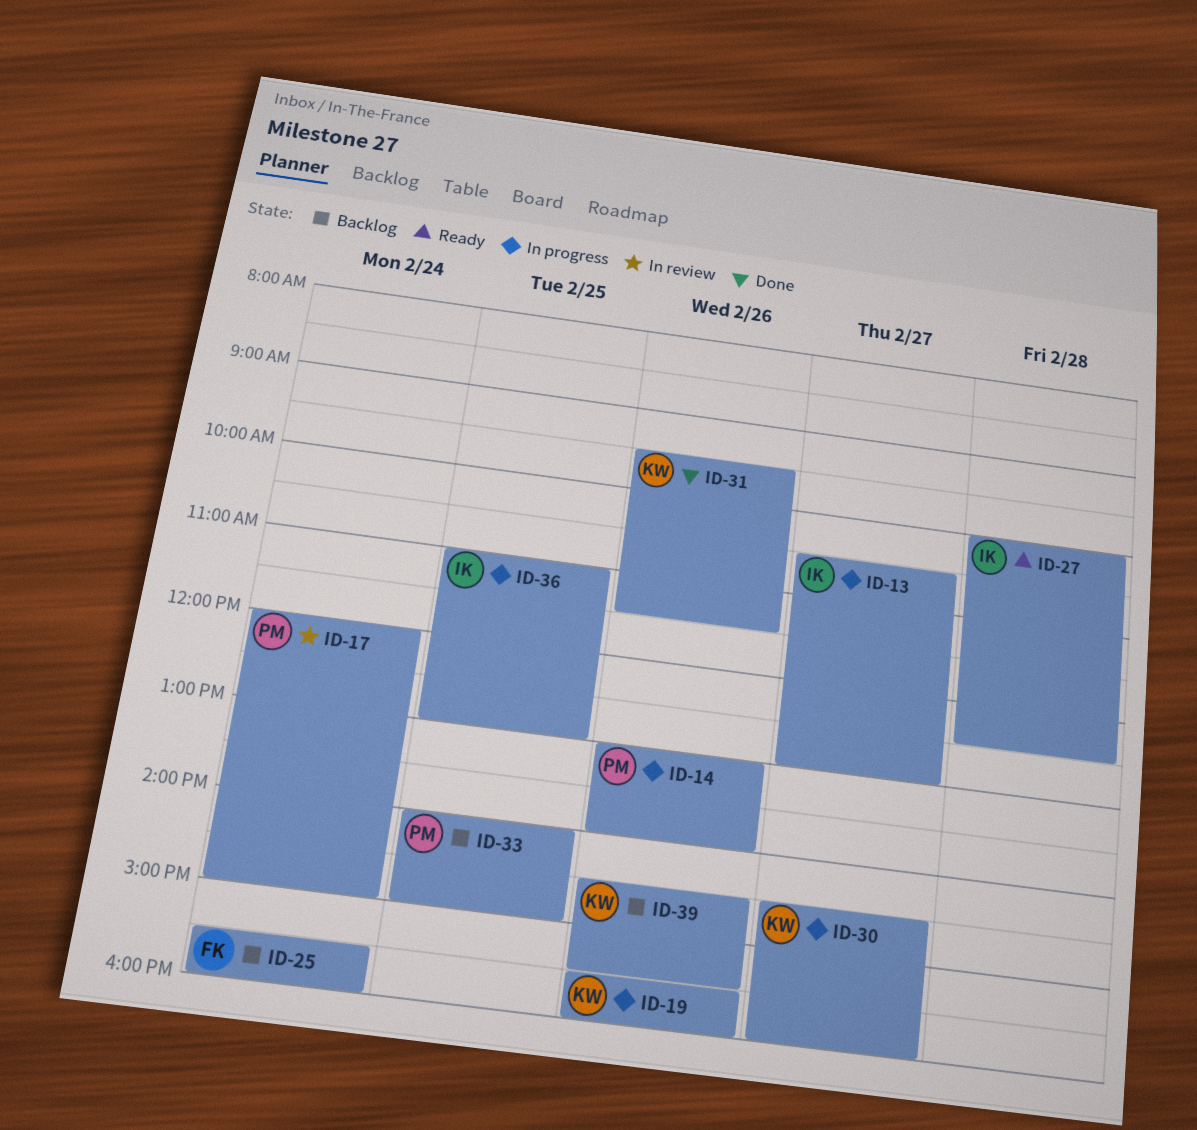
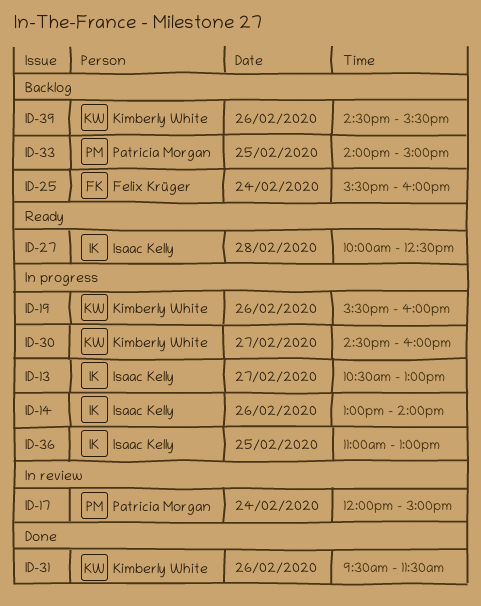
ID-14, owner: Patricia Morgan -> Isaac Kelly

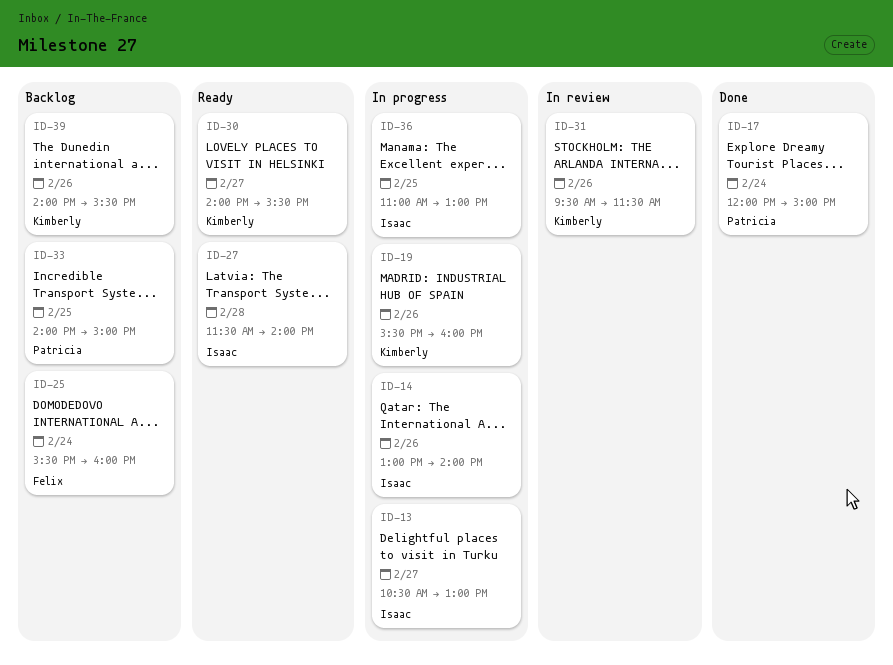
ID-17, status: In review -> Done
ID-27, begins: 10:00 -> 11:30
ID-27, ends: 12:30 -> 14:00
ID-30, status: In progress -> Ready
ID-30, begins: 14:30 -> 14:00
ID-30, ends: 16:00 -> 15:30
ID-31, status: Done -> In review
ID-39, begins: 14:30 -> 14:00

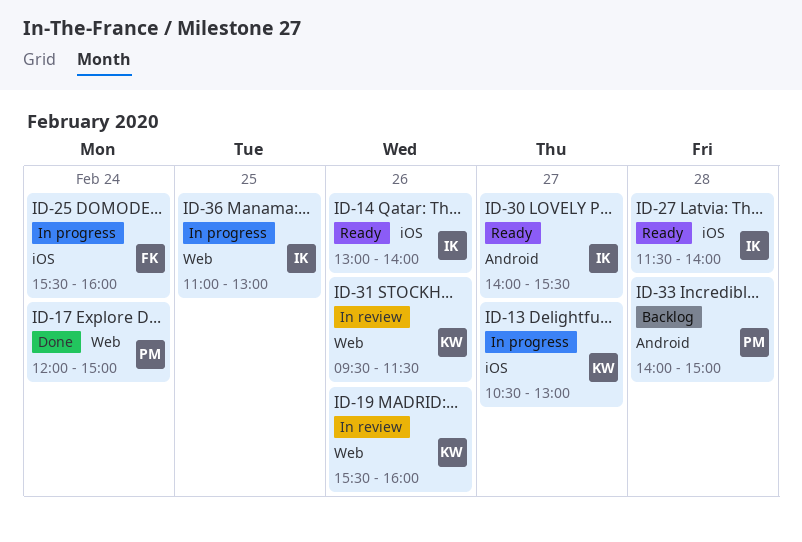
ID-13, owner: Isaac -> Kimberly
ID-14, status: In progress -> Ready
ID-19, status: In progress -> In review
ID-25, status: Backlog -> In progress
ID-30, owner: Kimberly -> Isaac
ID-33, day: Feb 25 -> Feb 28
ID-39: present -> none

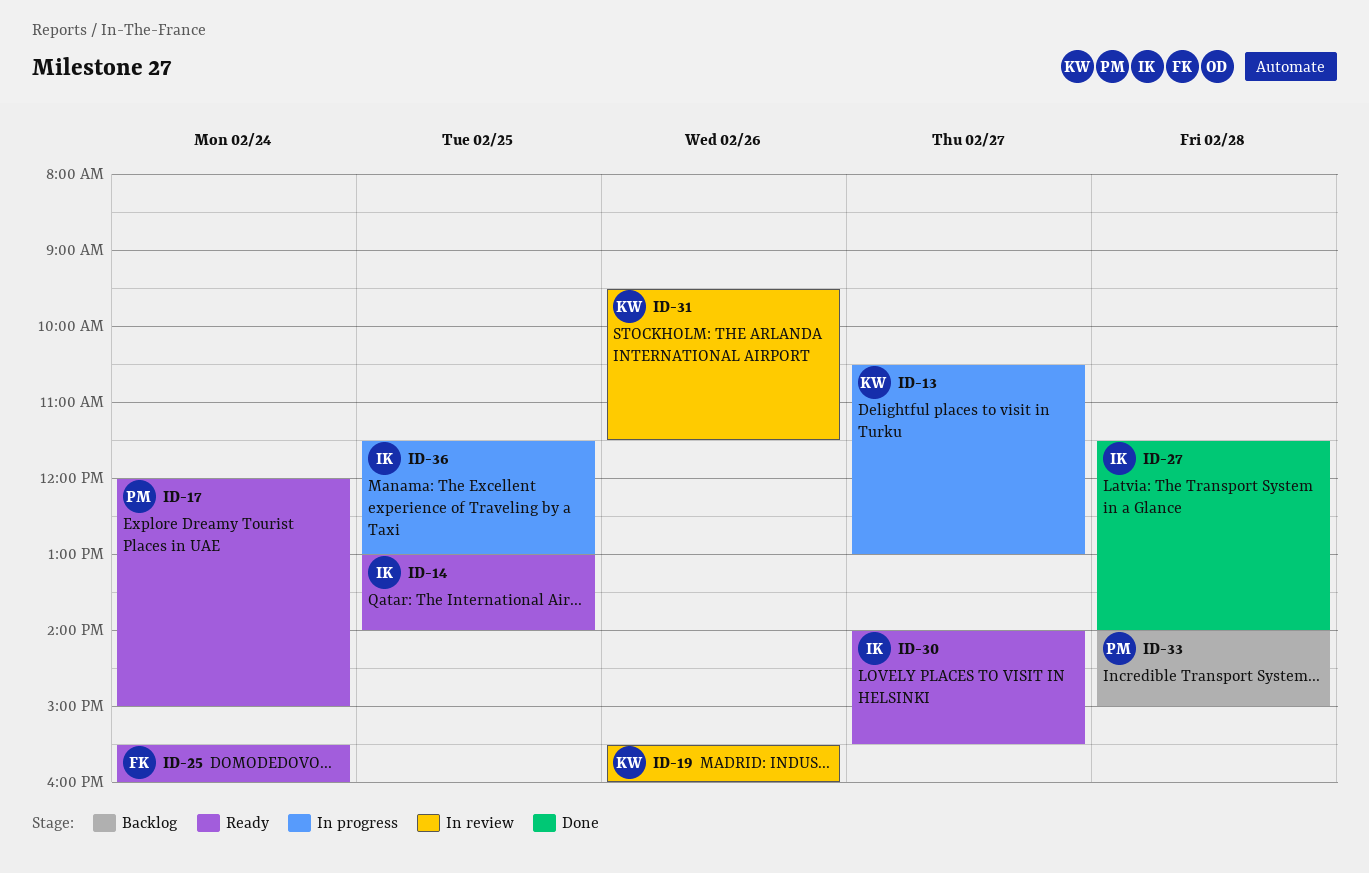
ID-14, day: Feb 26 -> Feb 25
ID-17, status: Done -> Ready
ID-25, status: In progress -> Ready
ID-27, status: Ready -> Done
ID-36, begins: 11:00 -> 11:30

